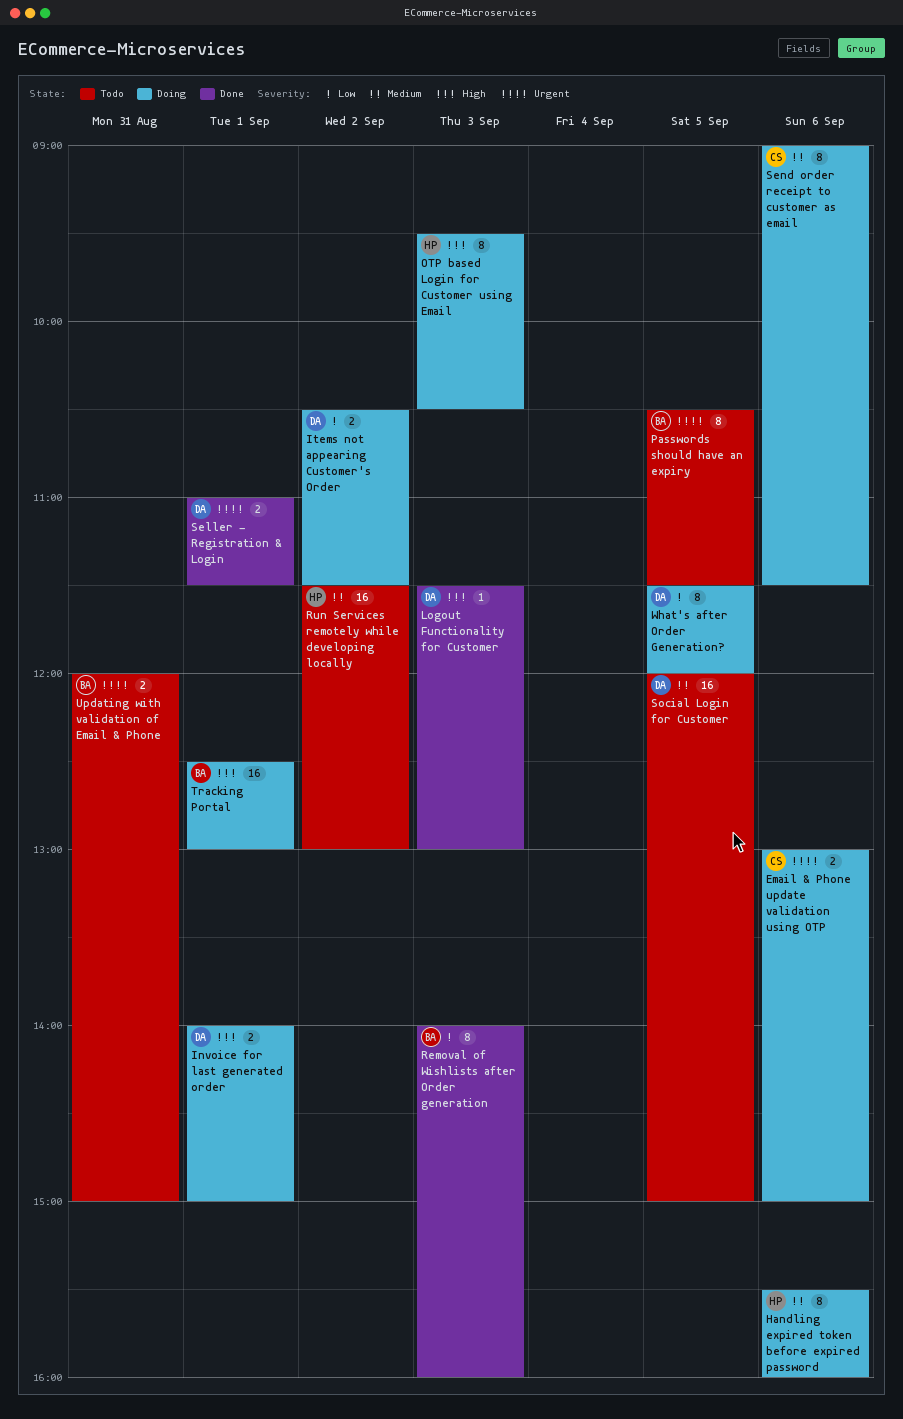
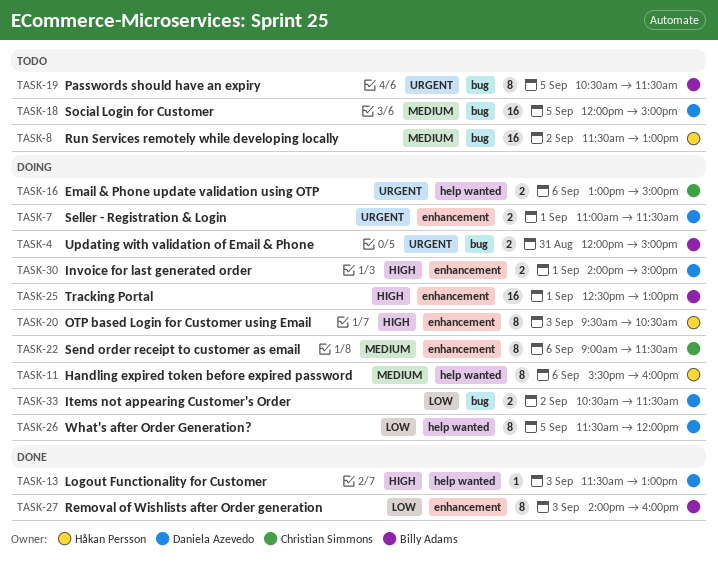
Seller - Registration & Login, status: Done -> Doing
Updating with validation of Email & Phone, status: Todo -> Doing

